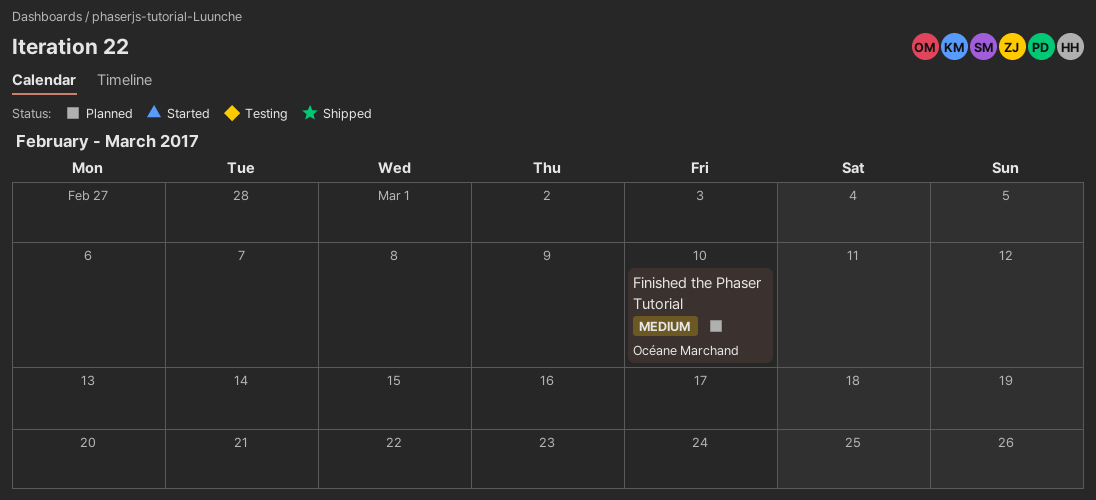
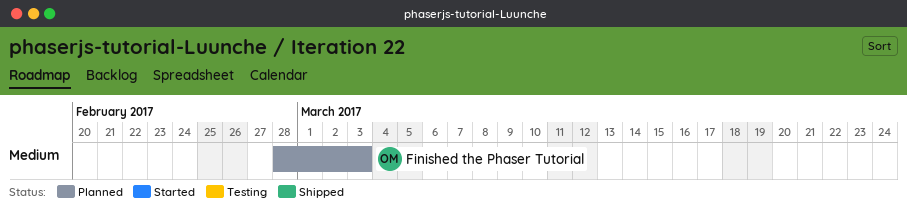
Finished the Phaser Tutorial, due: Mar 10 -> Mar 3

